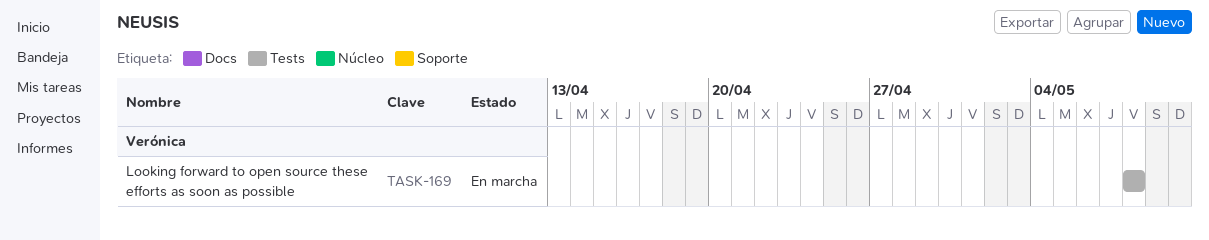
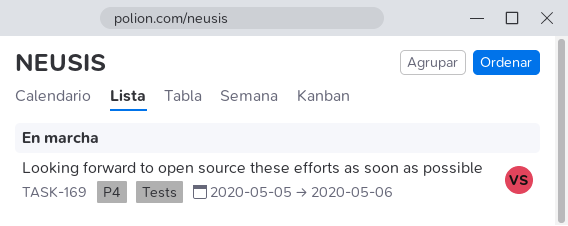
TASK-169, start: May 8 -> May 5
TASK-169, due: May 8 -> May 6

